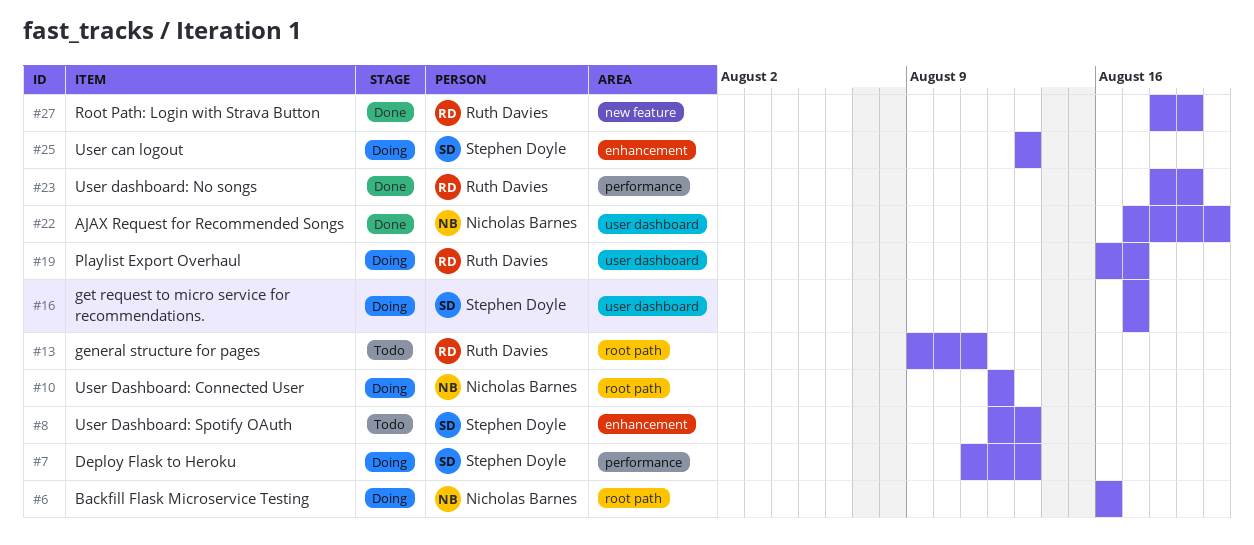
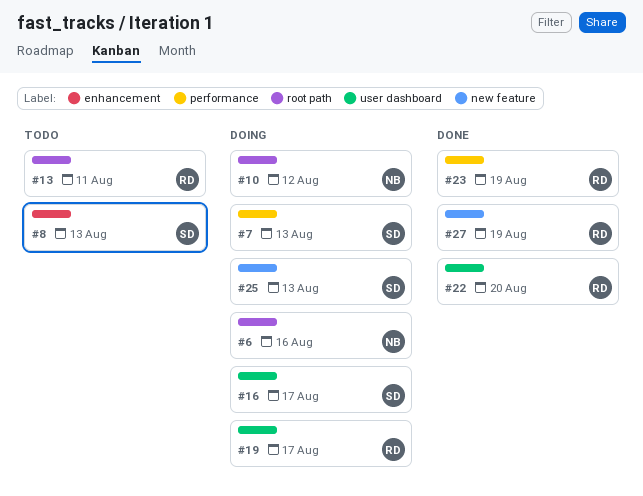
#22, owner: Nicholas Barnes -> Ruth Davies
#25, label: enhancement -> new feature

